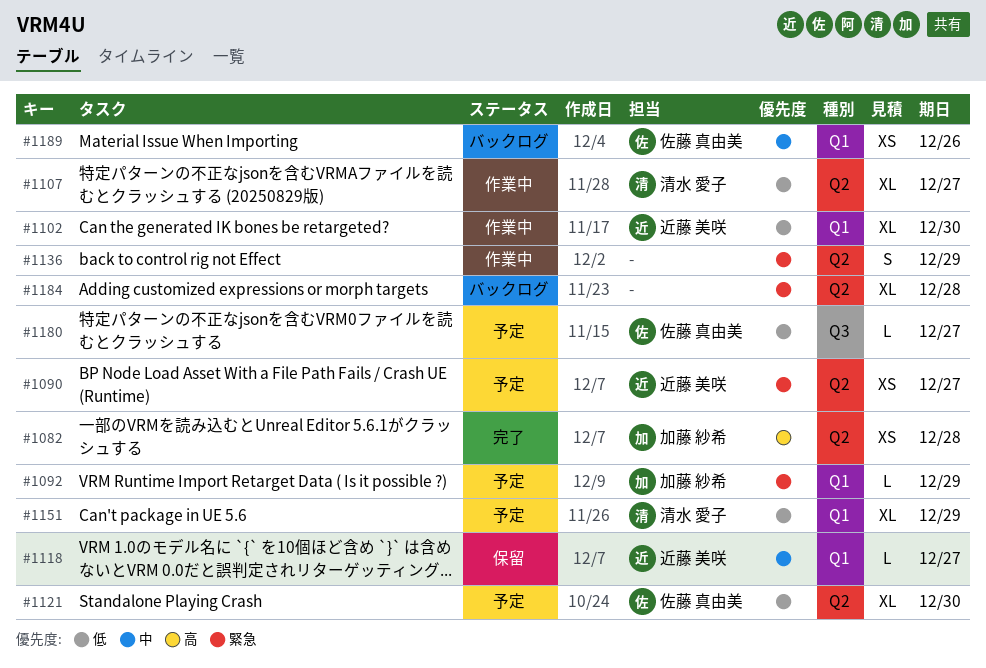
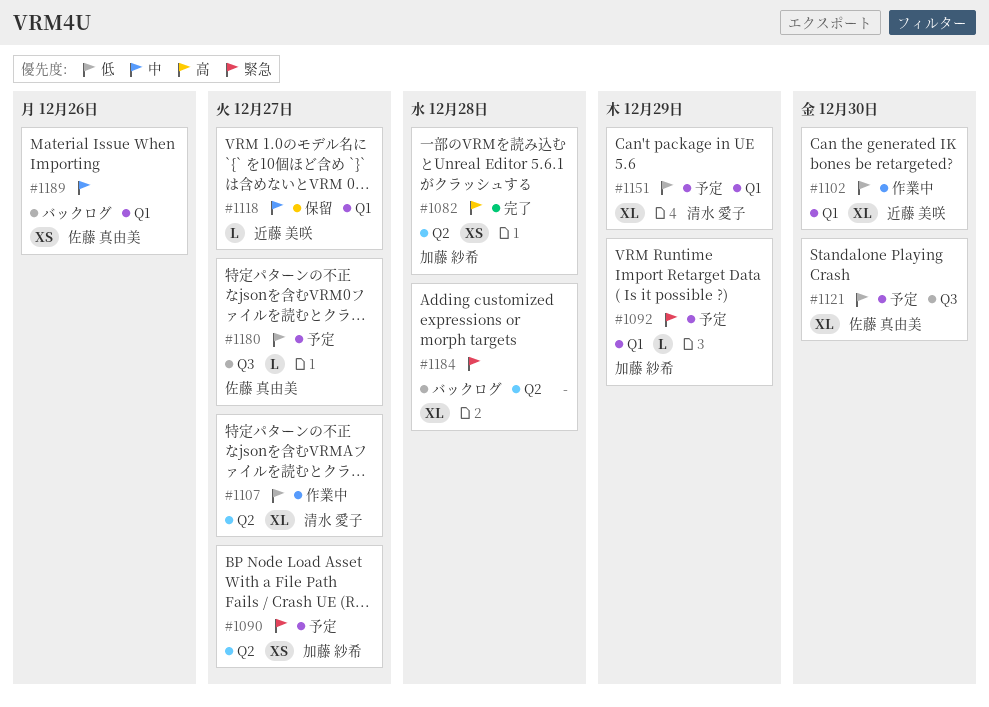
#1090, owner: 近藤 美咲 -> 加藤 紗希
#1121, label: Q2 -> Q3
#1136: present -> none

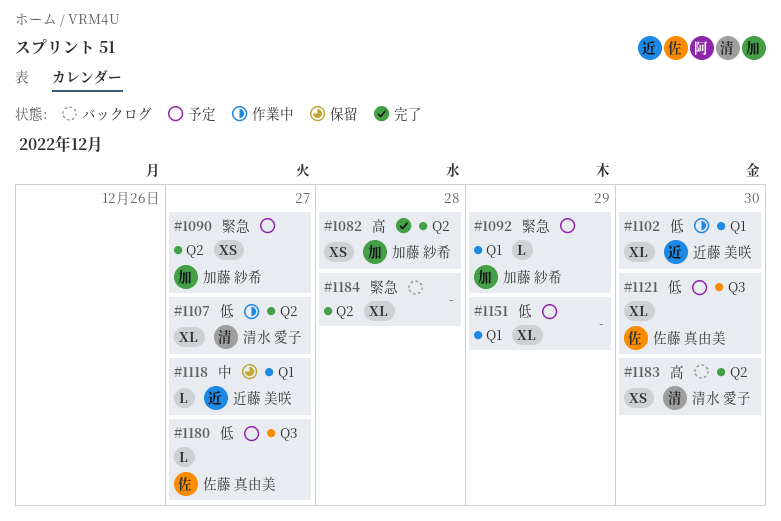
#1151, owner: 清水 愛子 -> none
#1183: none -> present
#1189: present -> none

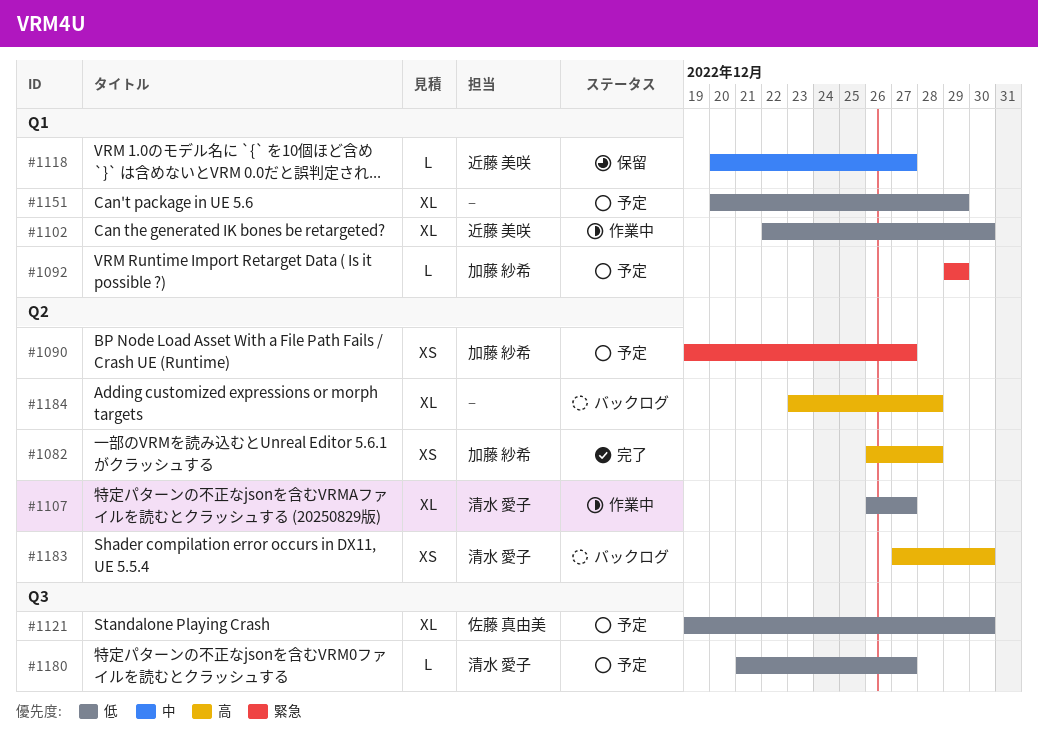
#1180, owner: 佐藤 真由美 -> 清水 愛子
#1184, priority: 緊急 -> 高

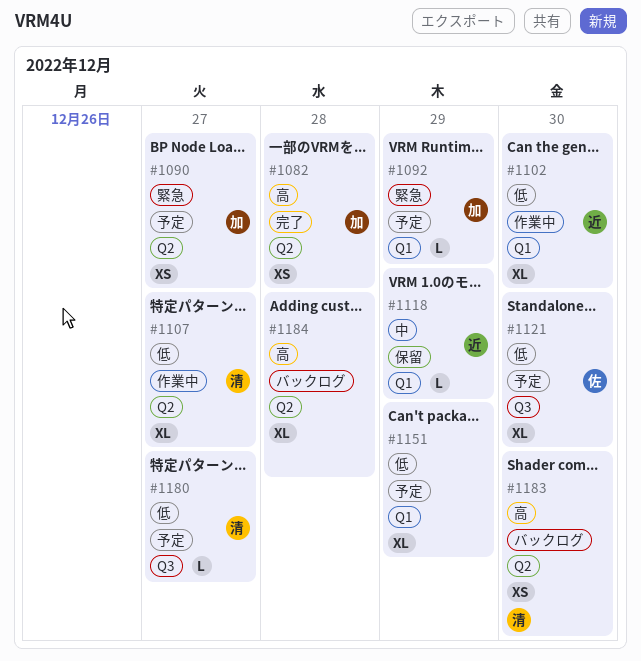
#1118, due: Dec 27 -> Dec 29

